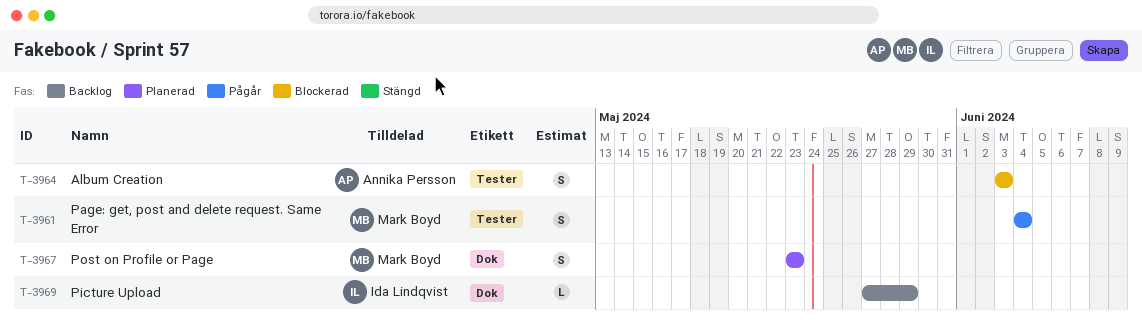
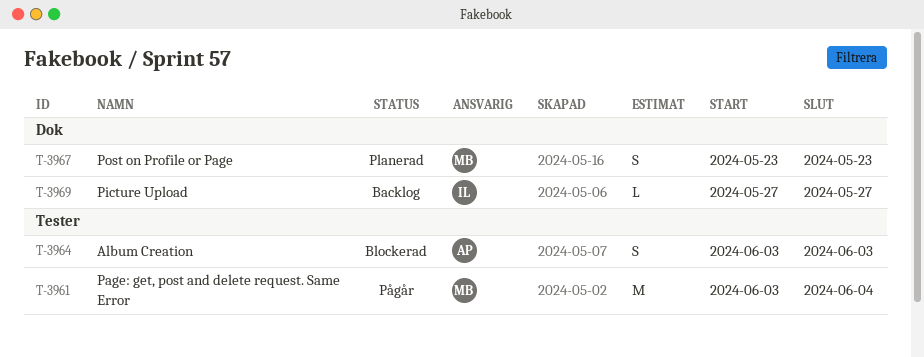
T-3961, estimate: S -> M
T-3961, start: Jun 4 -> Jun 3
T-3969, due: May 29 -> May 27

